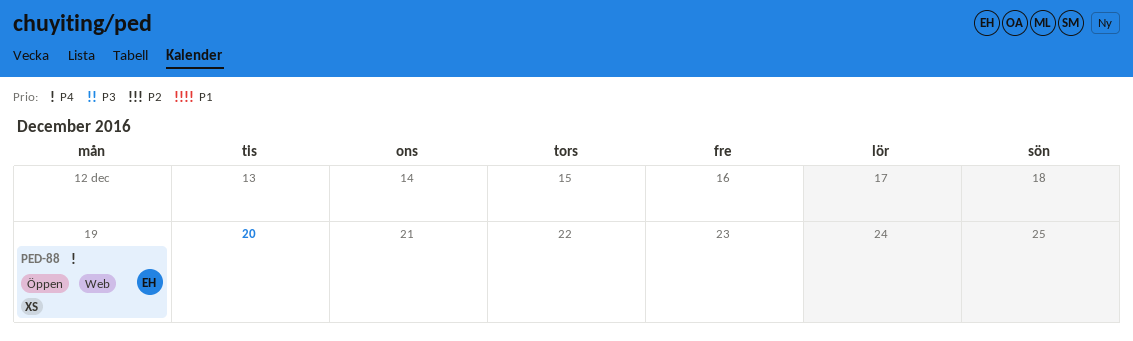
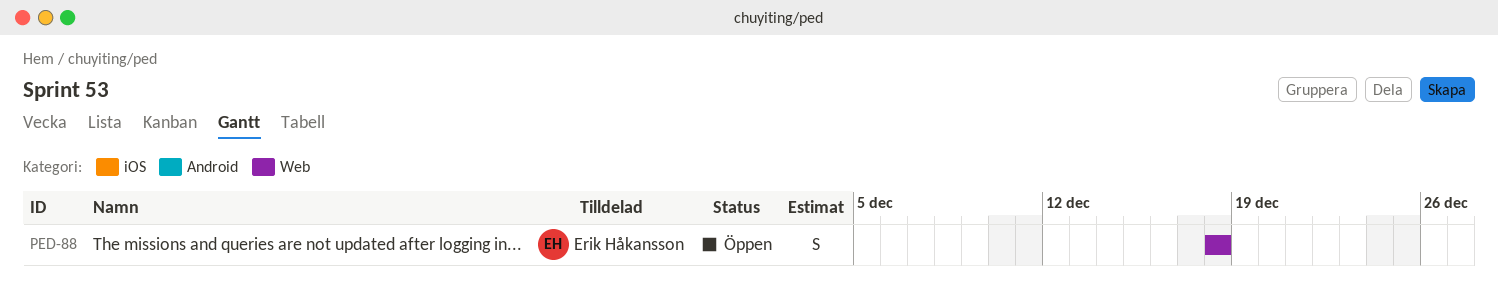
PED-88, estimate: XS -> S
PED-88, due: Dec 19 -> Dec 18

